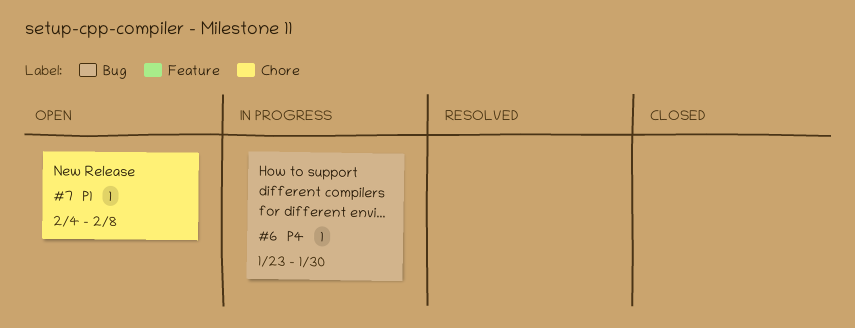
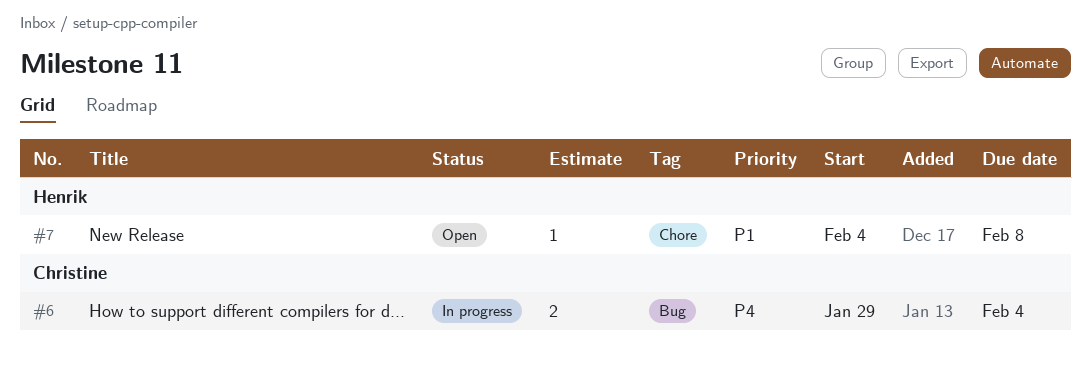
#6, estimate: 1 -> 2
#6, start: Jan 23 -> Jan 29
#6, due: Jan 30 -> Feb 4

